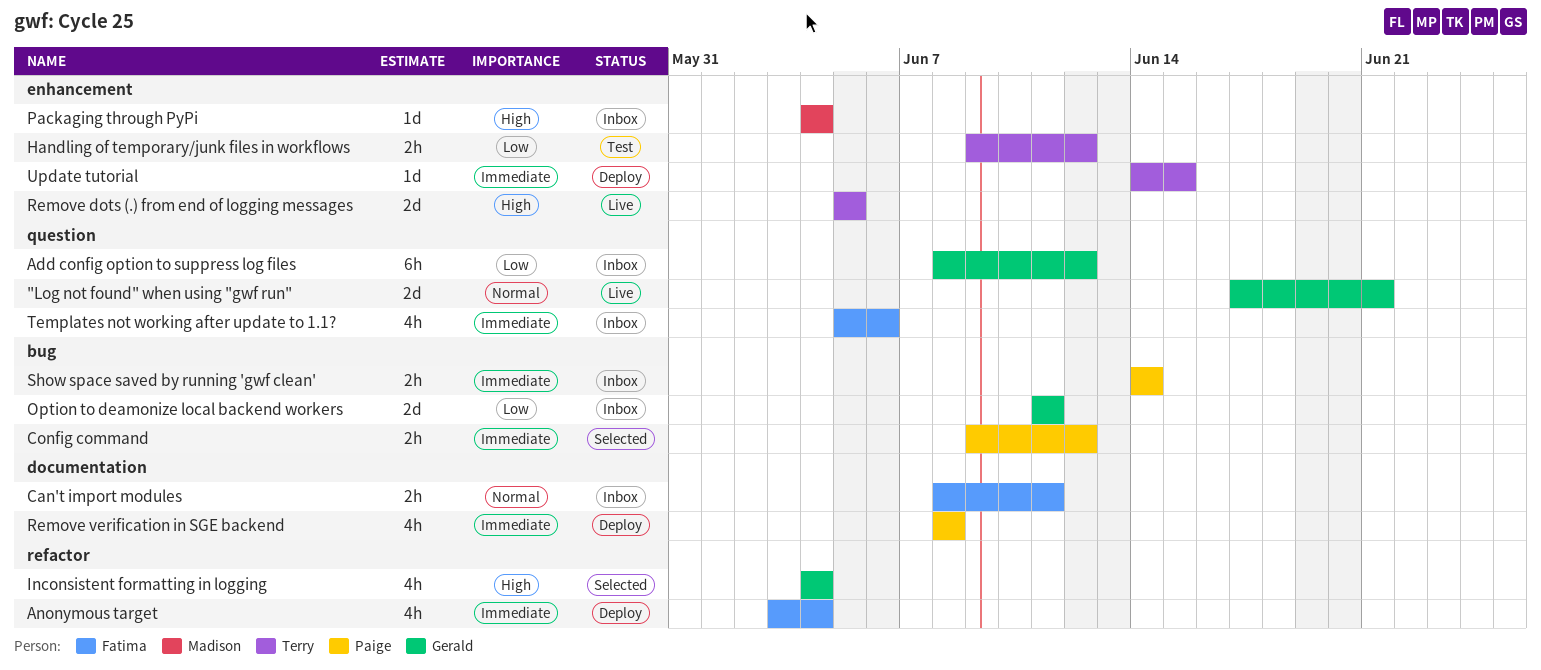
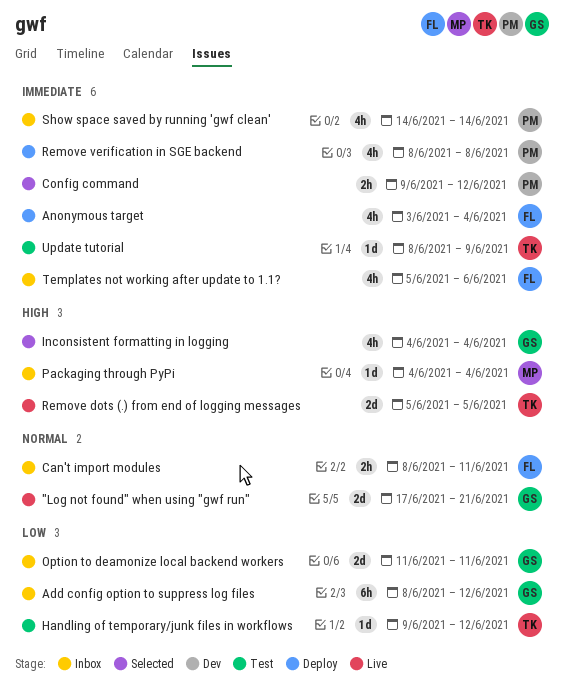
Handling of temporary/junk files in workflows, estimate: 2h -> 1d
Show space saved by running 'gwf clean', estimate: 2h -> 4h
Update tutorial, status: Deploy -> Test
Update tutorial, start: Jun 14 -> Jun 8
Update tutorial, due: Jun 15 -> Jun 9

